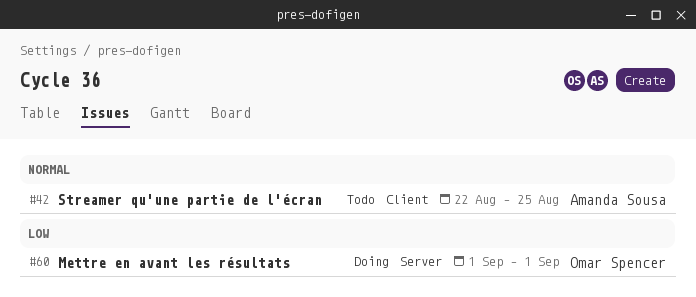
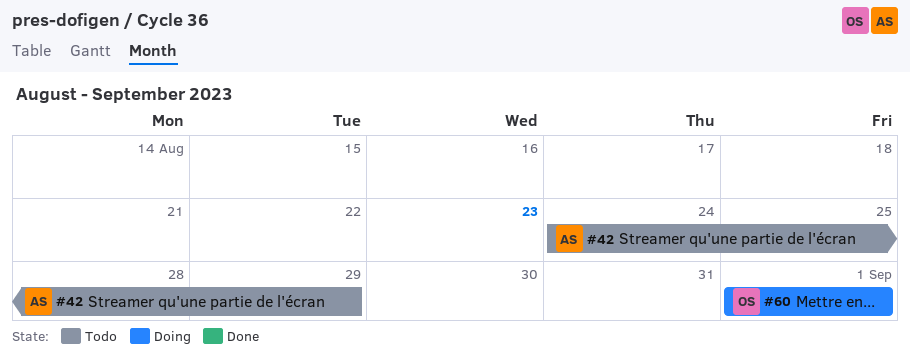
#42, start: Aug 22 -> Aug 24
#42, due: Aug 25 -> Aug 29

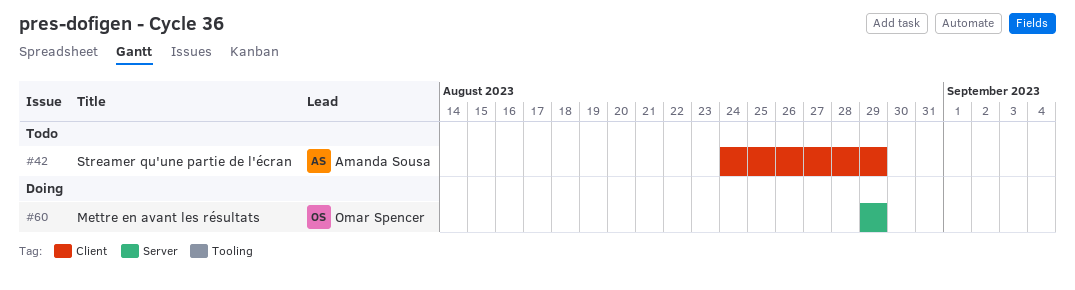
#60, start: Sep 1 -> Aug 29
#60, due: Sep 1 -> Aug 29

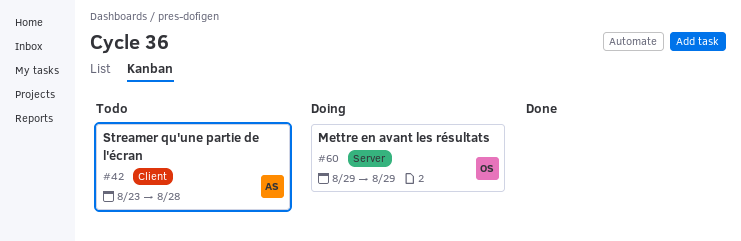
#42, start: Aug 24 -> Aug 23
#42, due: Aug 29 -> Aug 28

